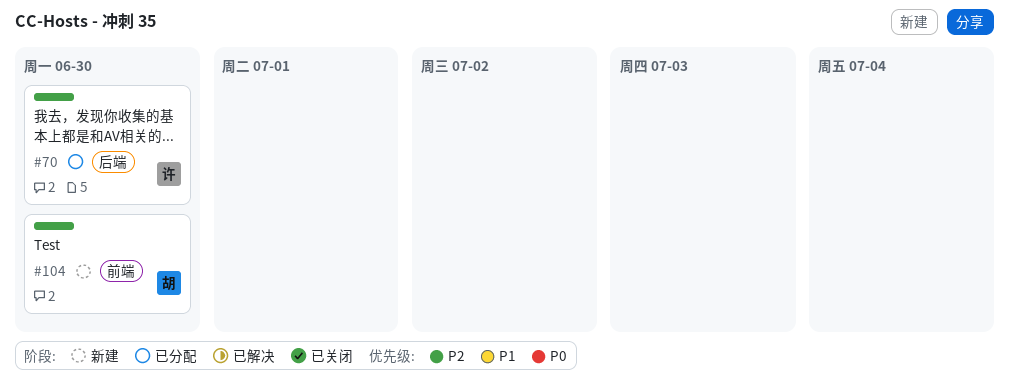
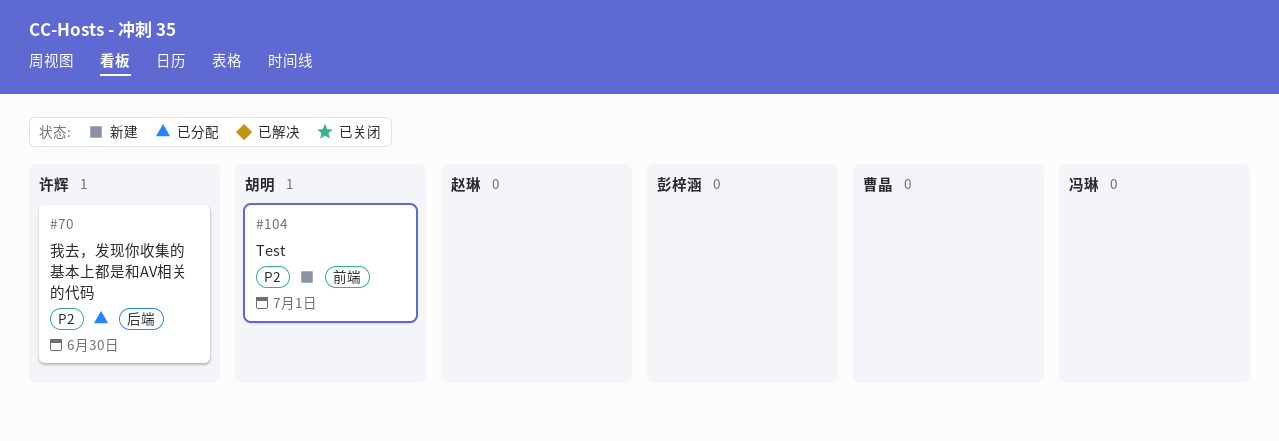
#104, due: Jun 30 -> Jul 1

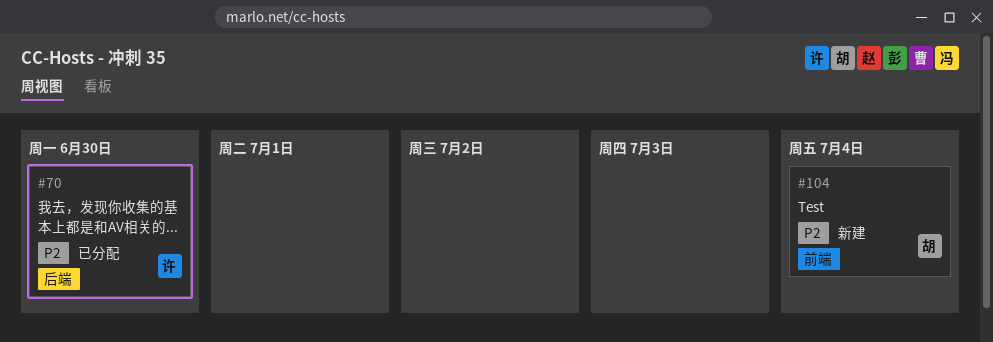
#104, due: Jul 1 -> Jul 4

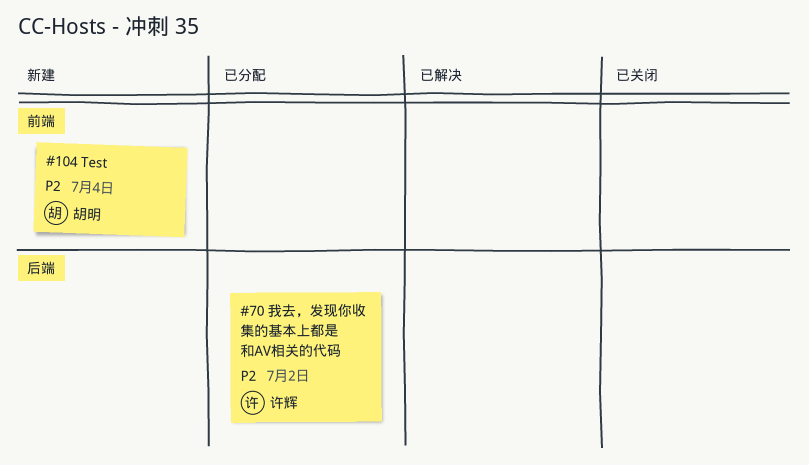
#70, due: Jun 30 -> Jul 2

